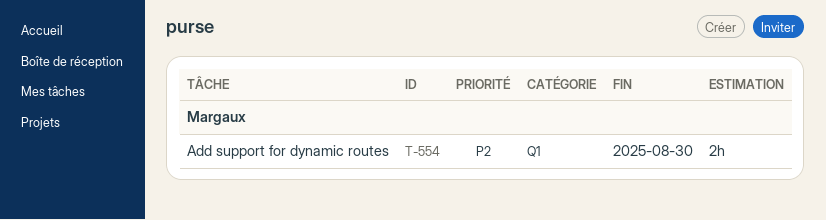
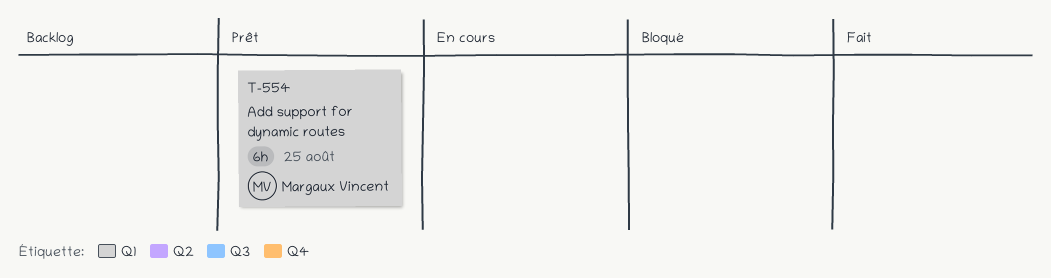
T-554, estimate: 2h -> 6h
T-554, due: Aug 30 -> Aug 25

